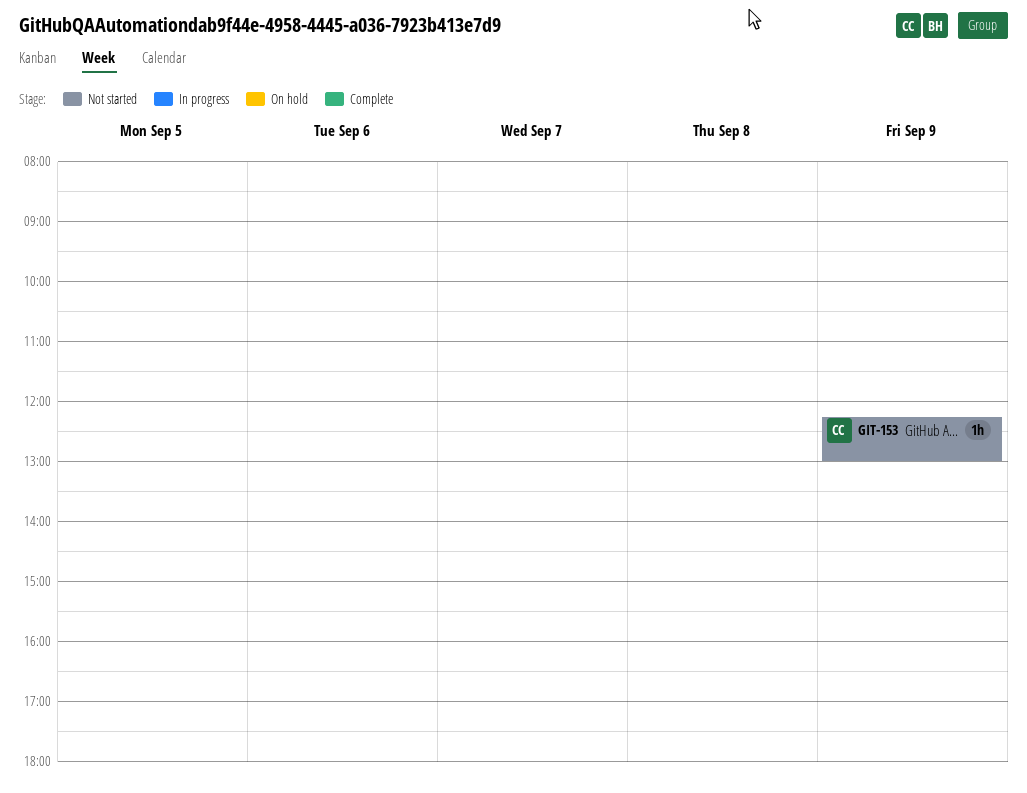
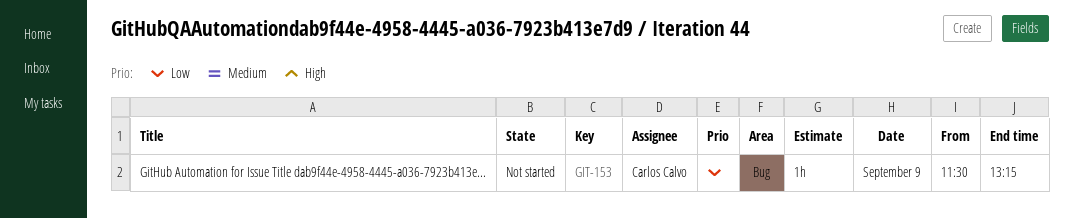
GIT-153, begins: 12:15 -> 11:30
GIT-153, ends: 13:00 -> 13:15

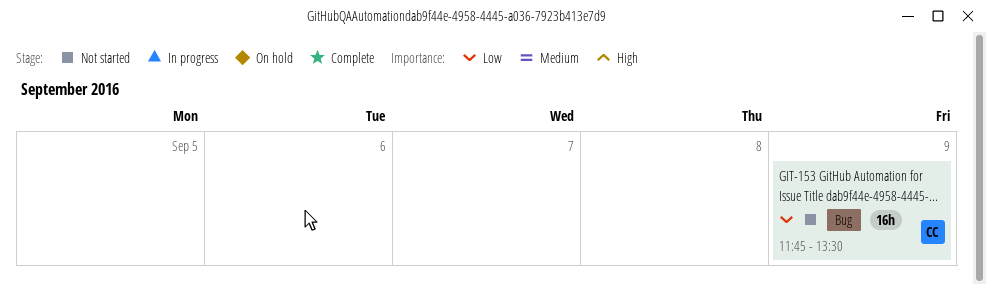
GIT-153, estimate: 1h -> 16h
GIT-153, begins: 11:30 -> 11:45
GIT-153, ends: 13:15 -> 13:30

